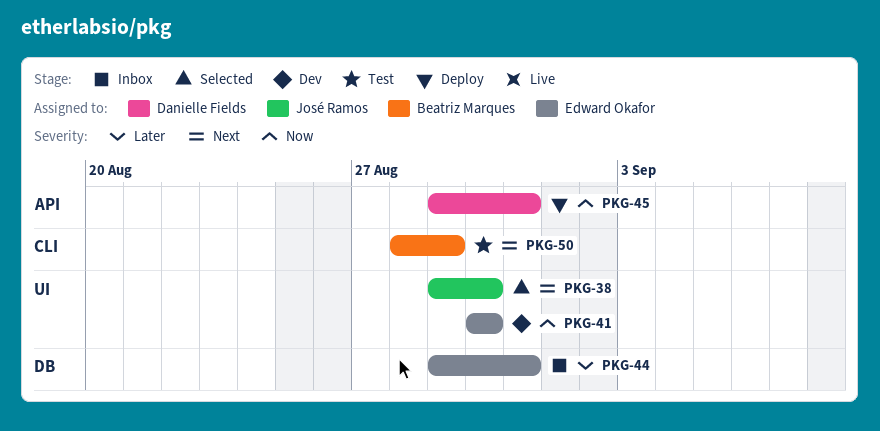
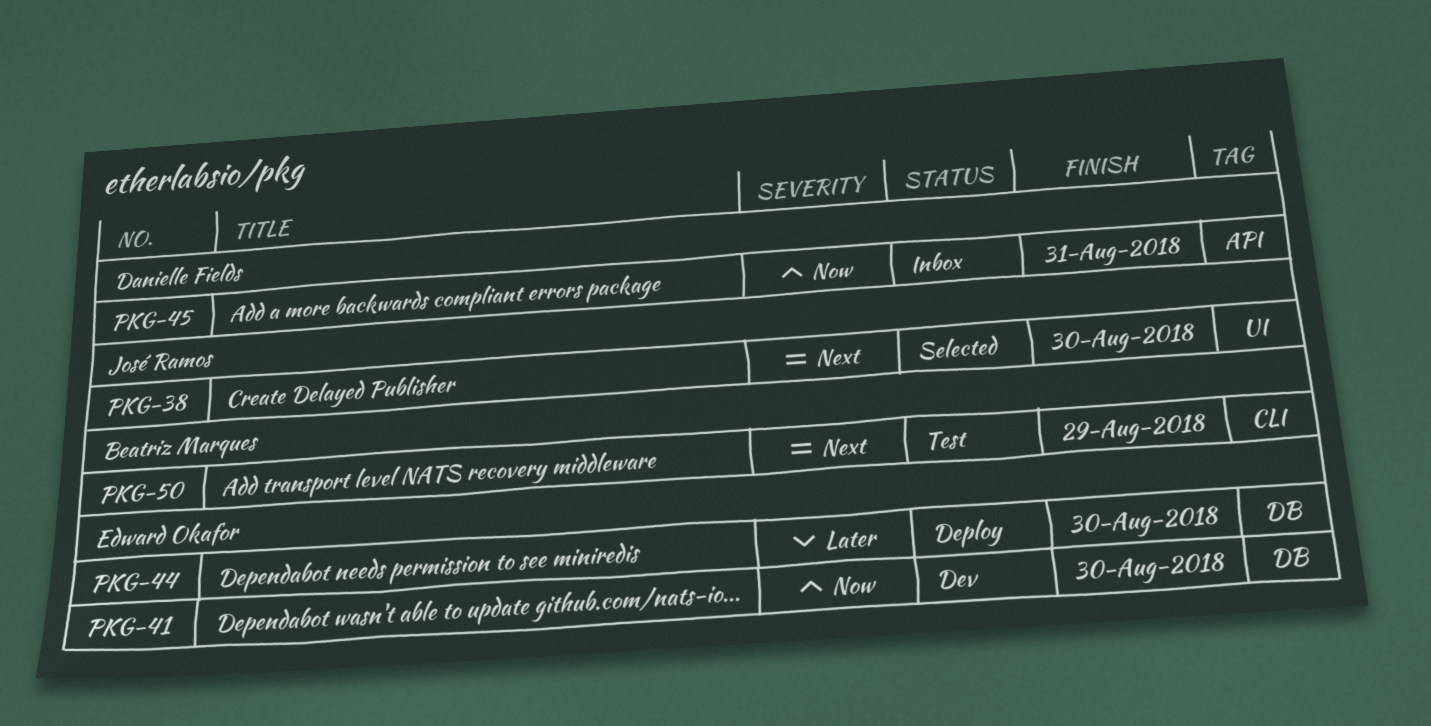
PKG-41, label: UI -> DB
PKG-44, status: Inbox -> Deploy
PKG-44, due: Aug 31 -> Aug 30
PKG-45, status: Deploy -> Inbox

